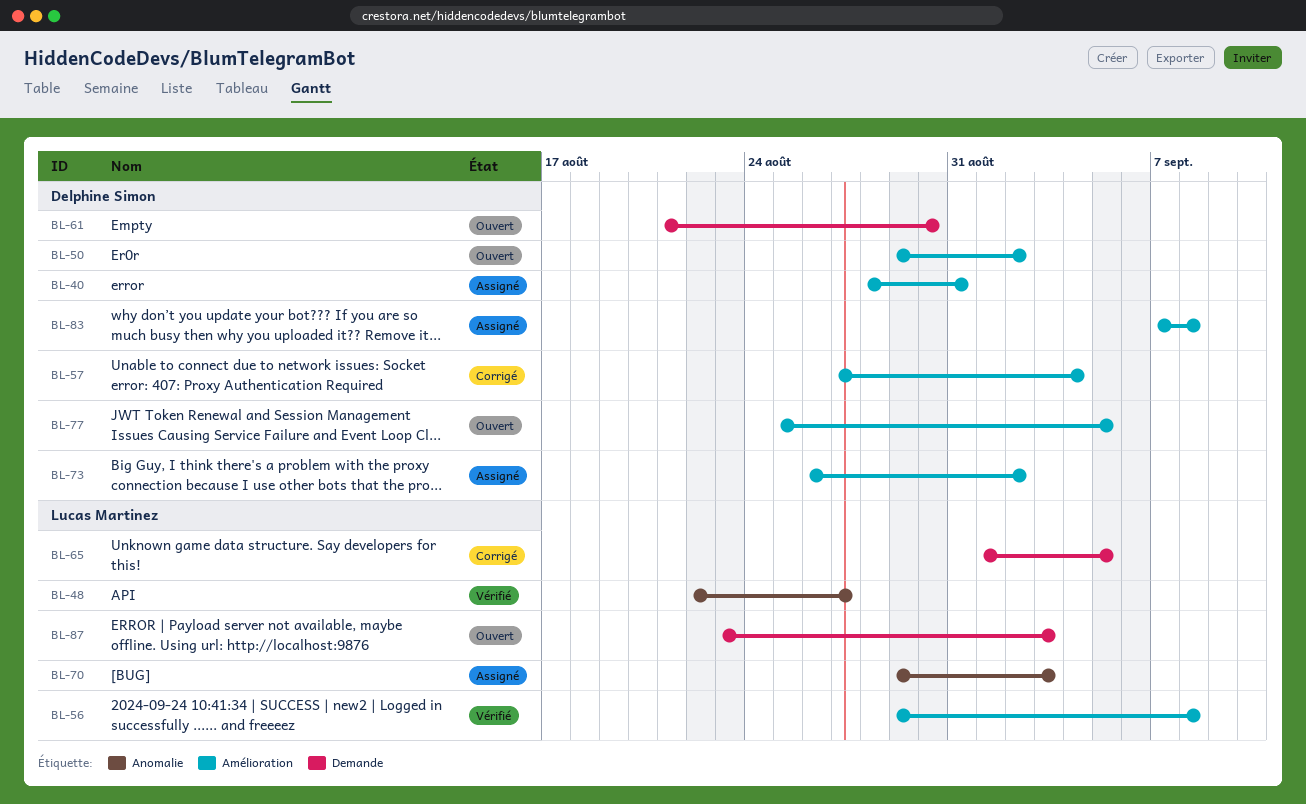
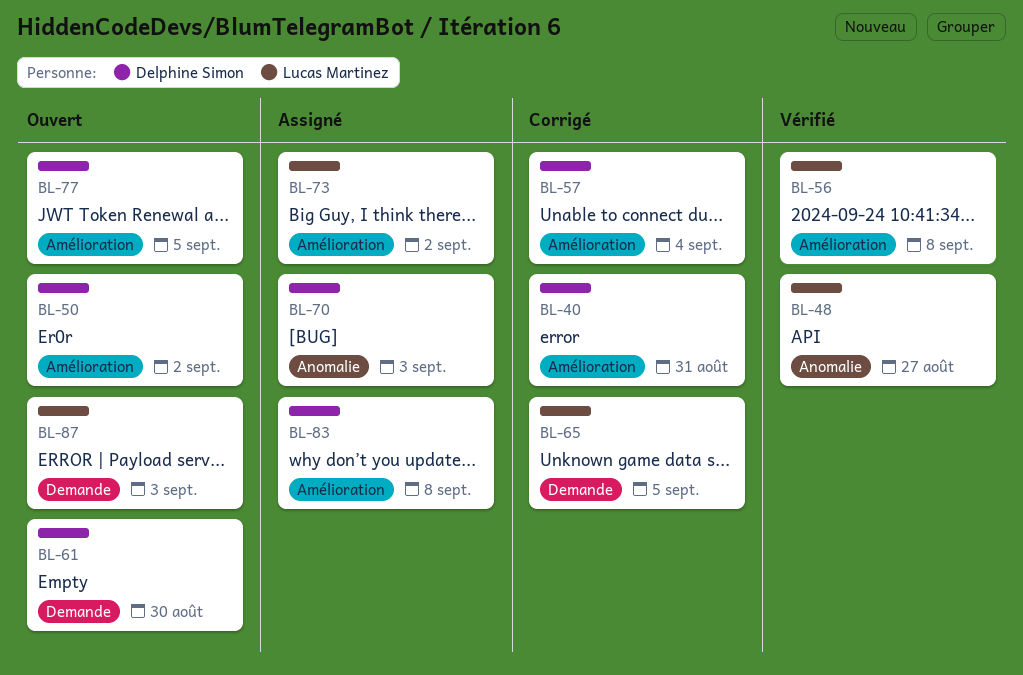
BL-40, status: Assigné -> Corrigé
BL-70, owner: Lucas Martinez -> Delphine Simon
BL-73, owner: Delphine Simon -> Lucas Martinez

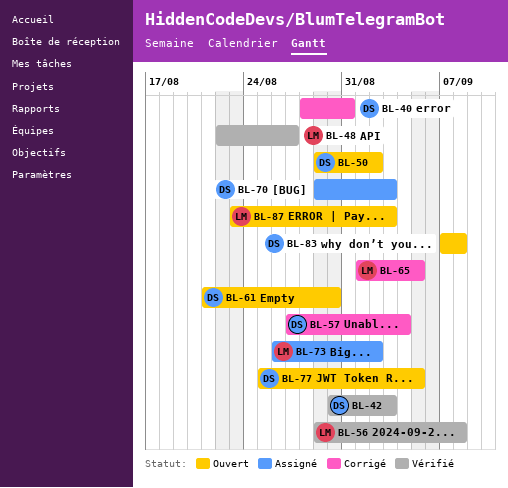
BL-42: none -> present
BL-83, status: Assigné -> Ouvert

